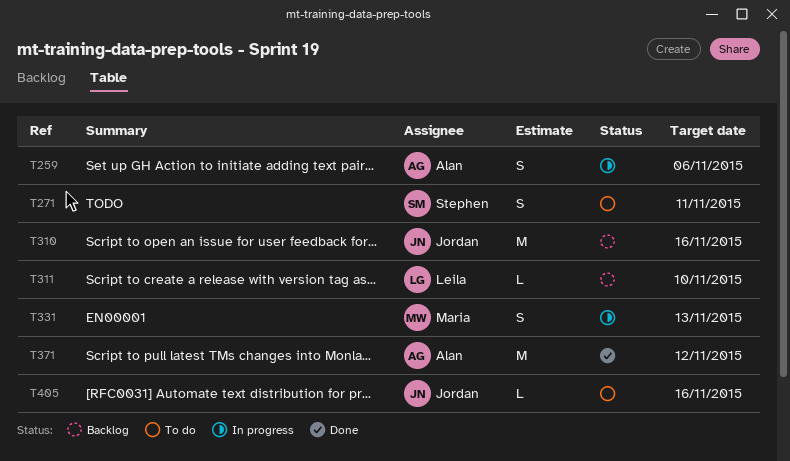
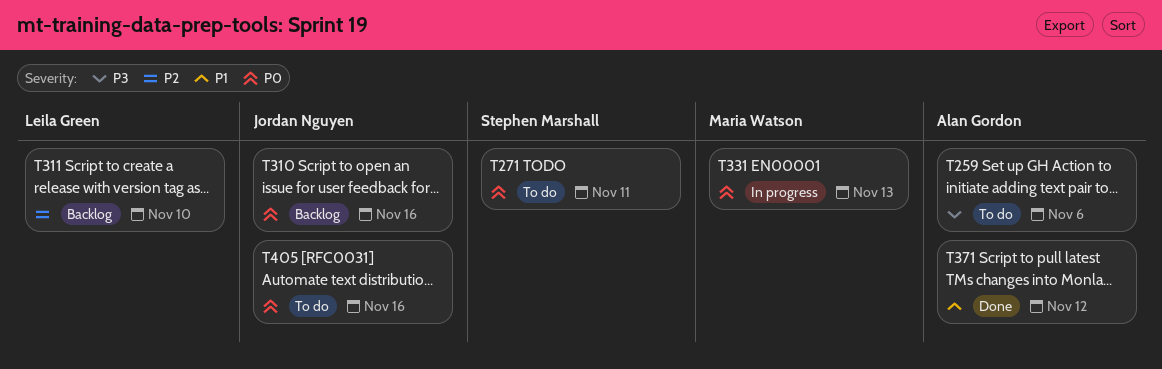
T259, status: In progress -> To do

